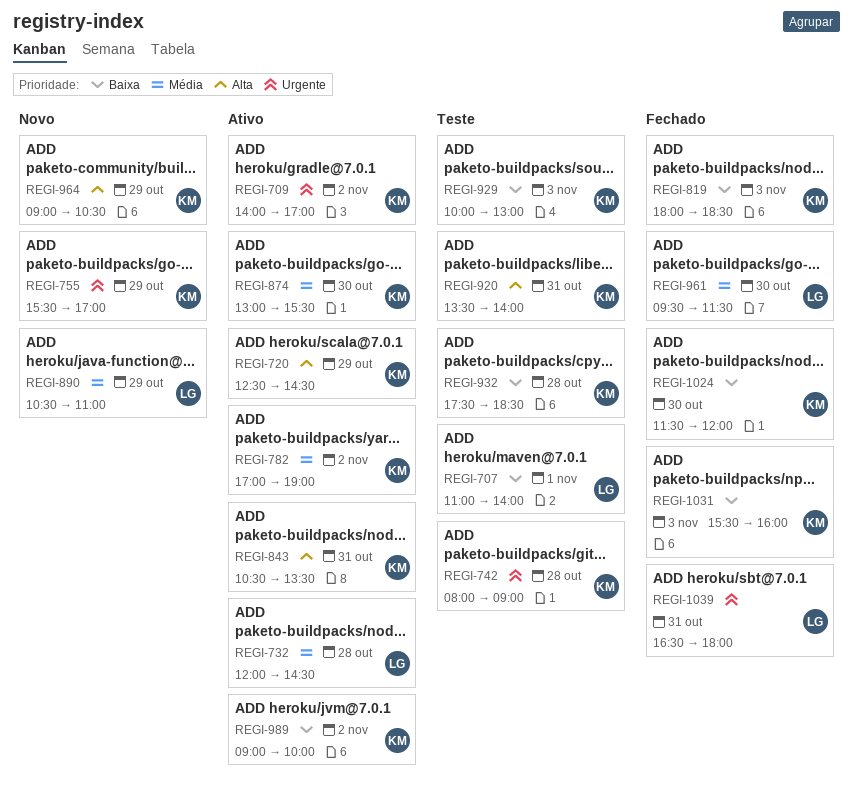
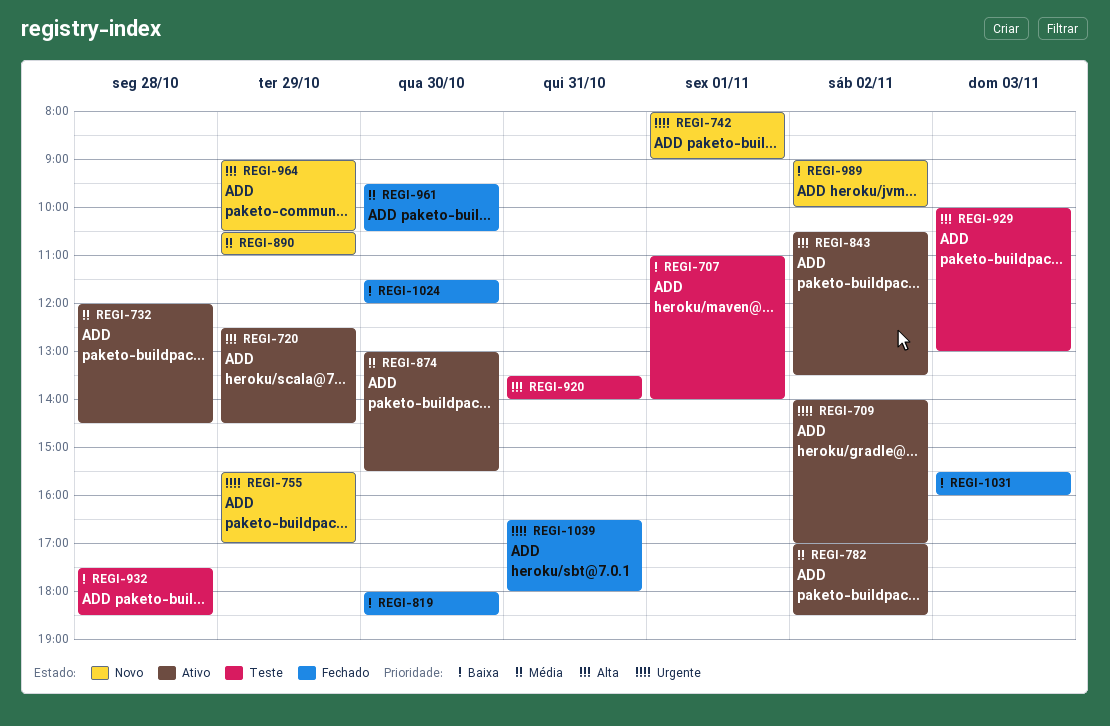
REGI-742, status: Teste -> Novo
REGI-742, day: Oct 28 -> Nov 1
REGI-782, ends: 19:00 -> 18:30
REGI-819, day: Nov 3 -> Oct 30
REGI-843, day: Oct 31 -> Nov 2
REGI-929, priority: Baixa -> Alta
REGI-961, ends: 11:30 -> 10:30
REGI-989, status: Ativo -> Novo

